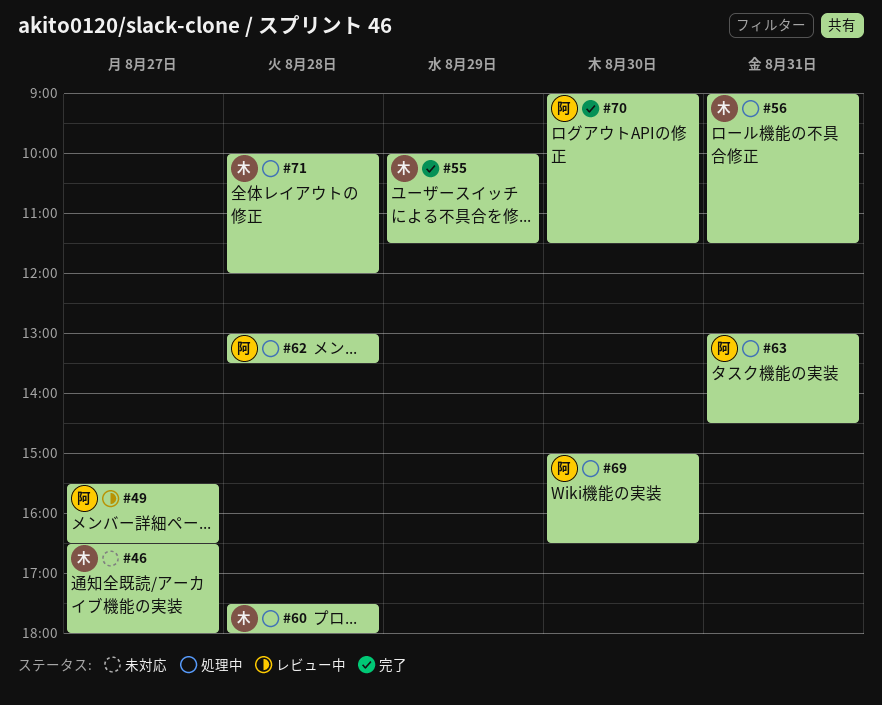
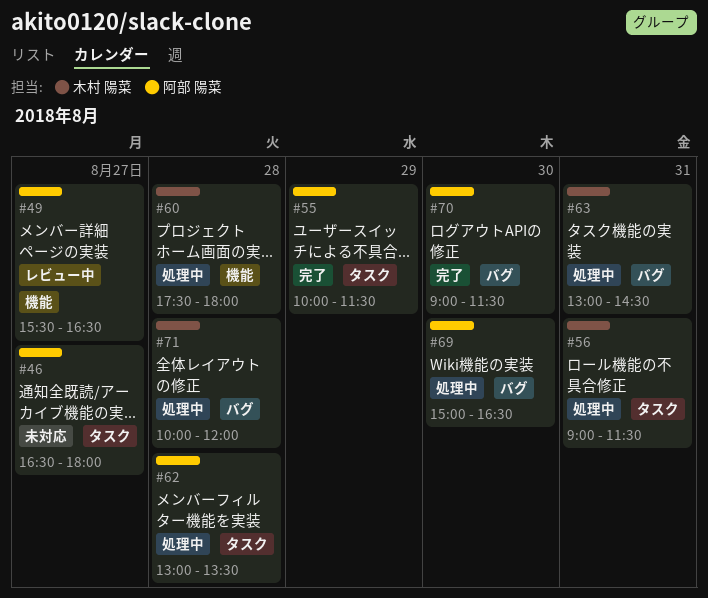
#46, owner: 木村 陽菜 -> 阿部 陽菜
#55, owner: 木村 陽菜 -> 阿部 陽菜
#63, owner: 阿部 陽菜 -> 木村 陽菜

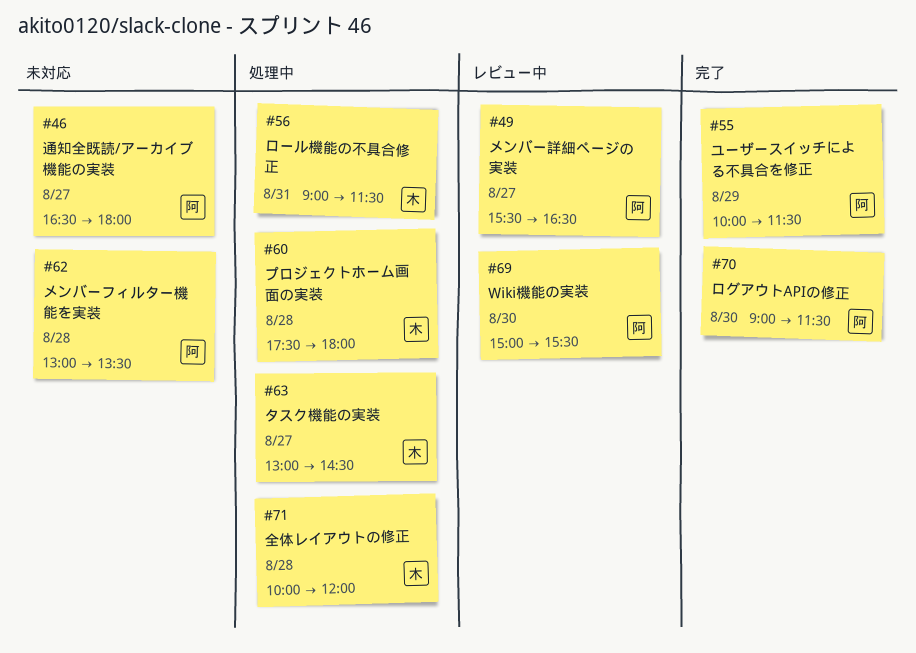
#62, status: 処理中 -> 未対応
#63, day: Aug 31 -> Aug 27
#69, status: 処理中 -> レビュー中
#69, ends: 16:30 -> 15:30

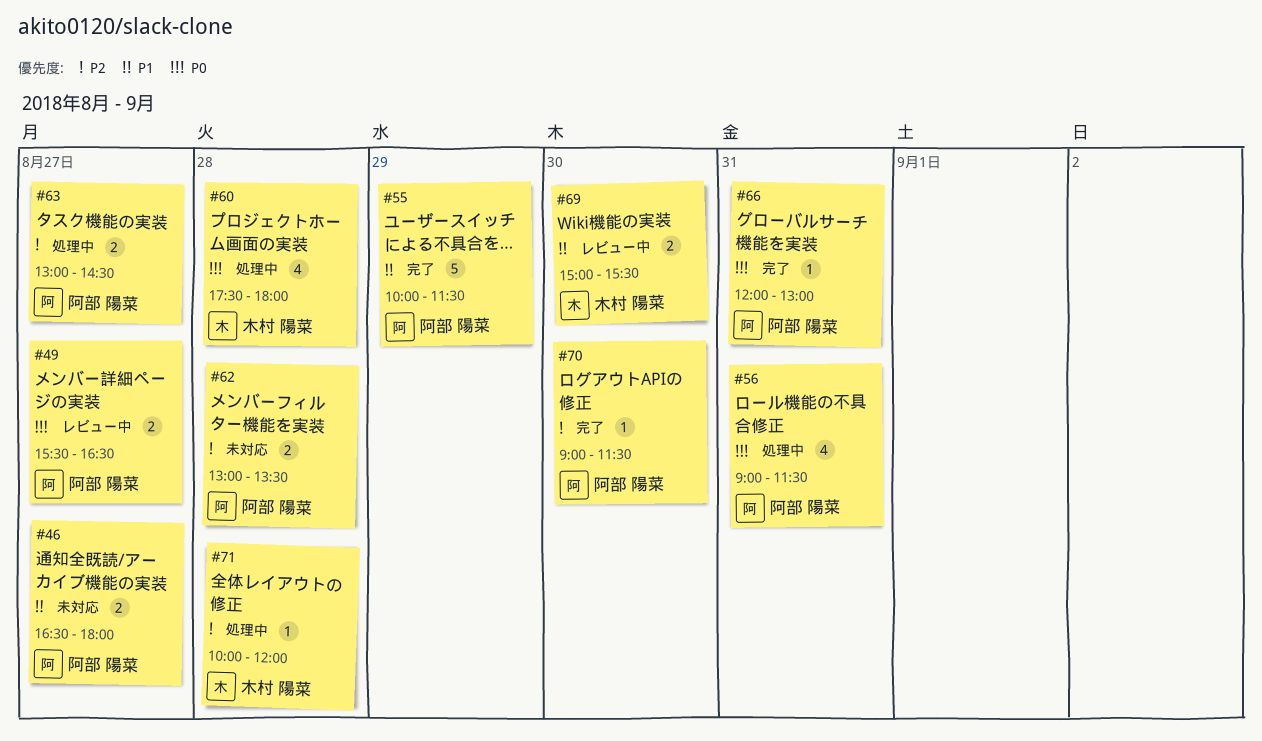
#56, owner: 木村 陽菜 -> 阿部 陽菜
#63, owner: 木村 陽菜 -> 阿部 陽菜
#66: none -> present
#69, owner: 阿部 陽菜 -> 木村 陽菜

